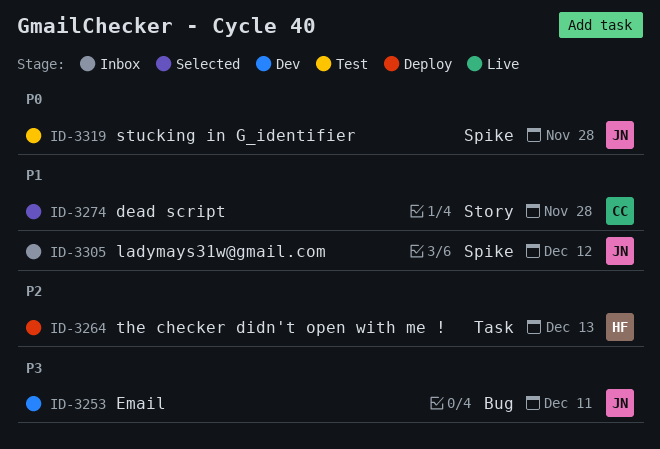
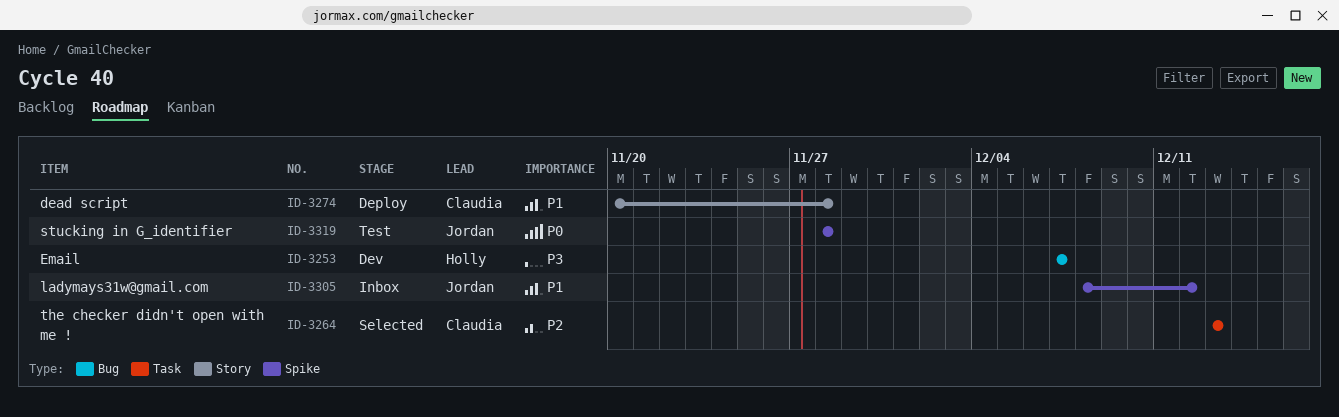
ID-3253, owner: Jordan -> Holly
ID-3253, due: Dec 11 -> Dec 7
ID-3264, status: Deploy -> Selected
ID-3264, owner: Holly -> Claudia
ID-3274, status: Selected -> Deploy

